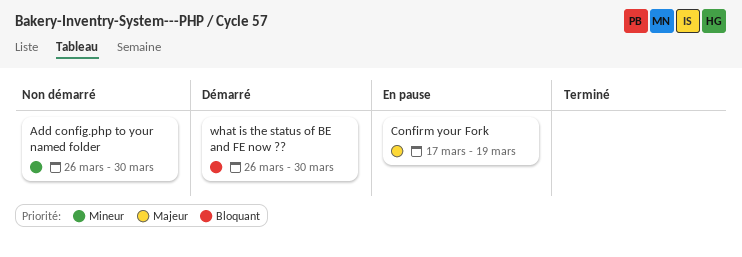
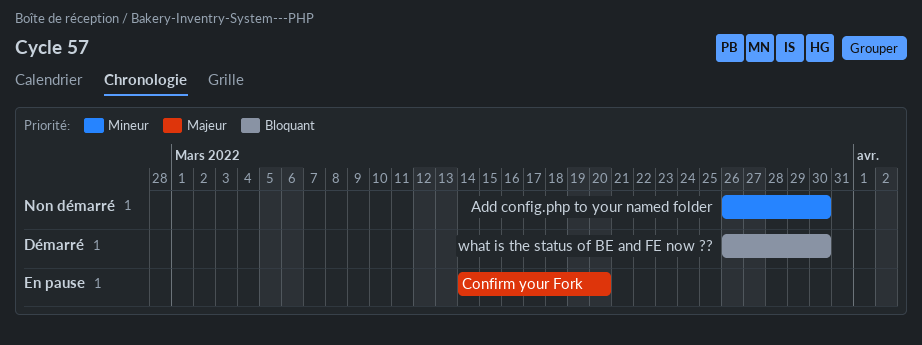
Confirm your Fork, start: Mar 17 -> Mar 14
Confirm your Fork, due: Mar 19 -> Mar 20

